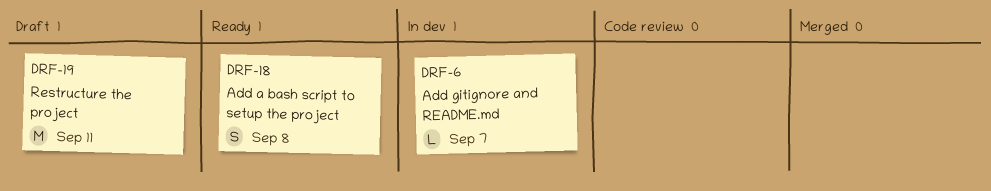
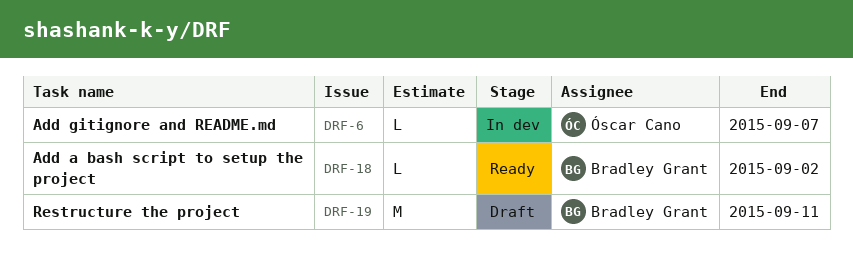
DRF-18, estimate: S -> L
DRF-18, due: Sep 8 -> Sep 2

